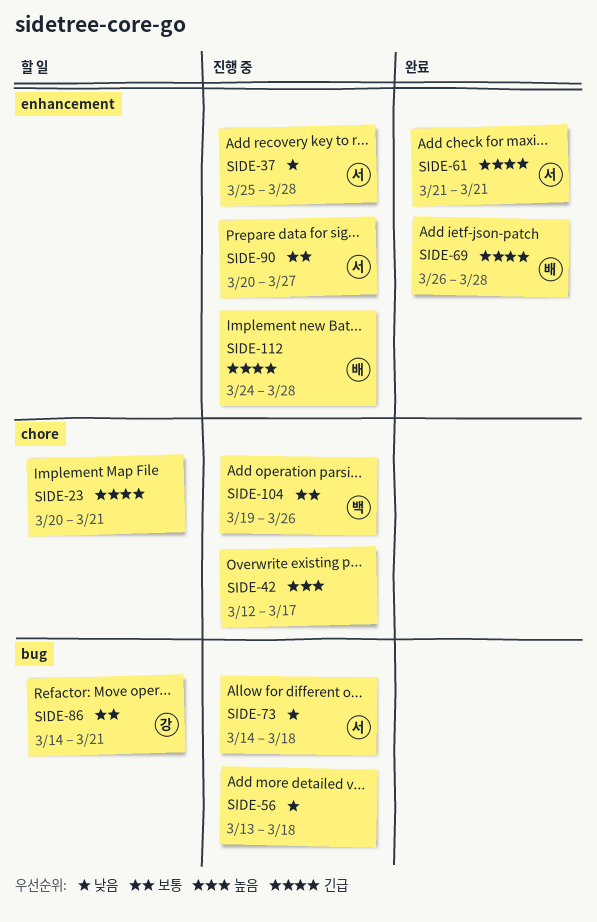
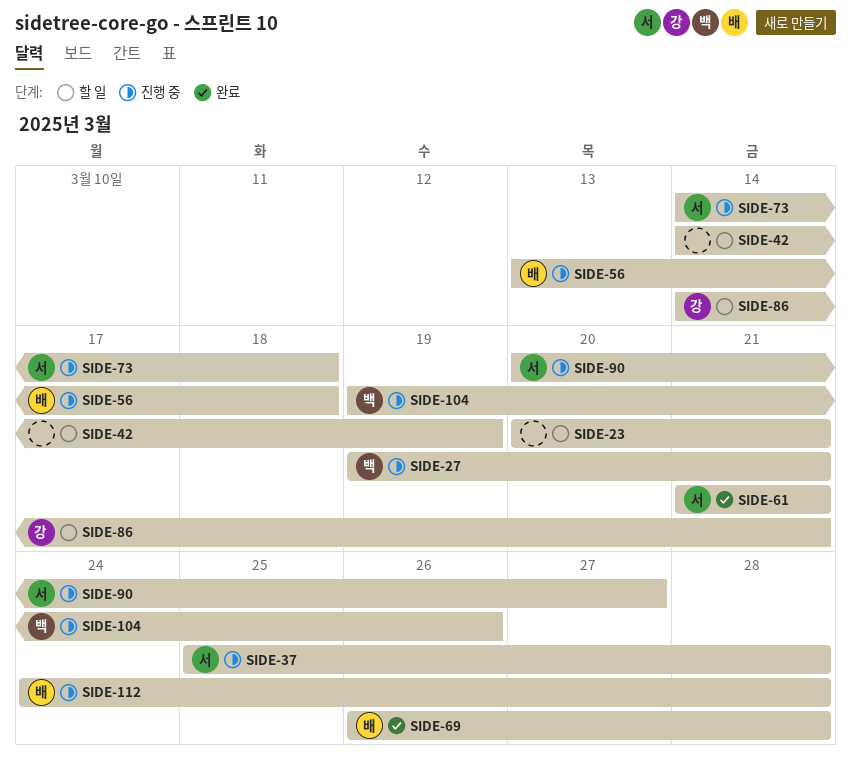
SIDE-27: none -> present
SIDE-42, status: 진행 중 -> 할 일
SIDE-42, start: Mar 12 -> Mar 14
SIDE-42, due: Mar 17 -> Mar 19
SIDE-56, owner: none -> 배

